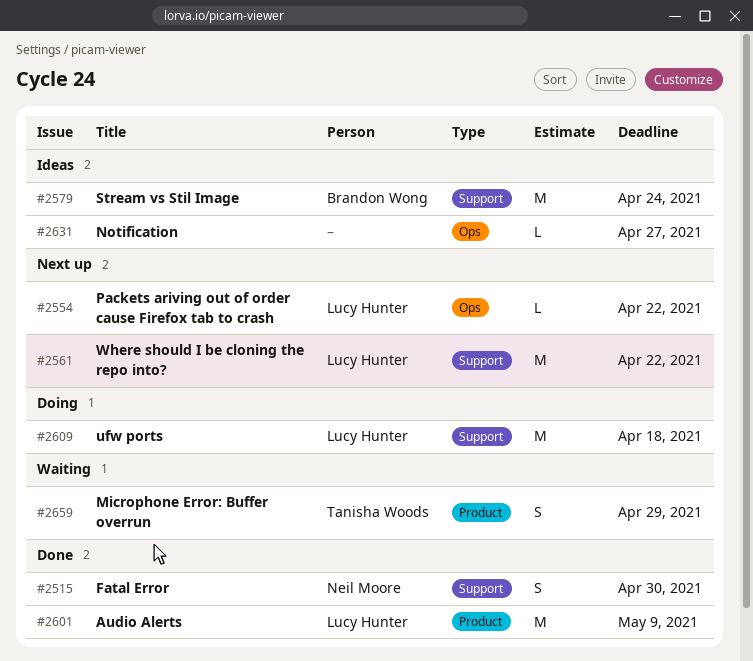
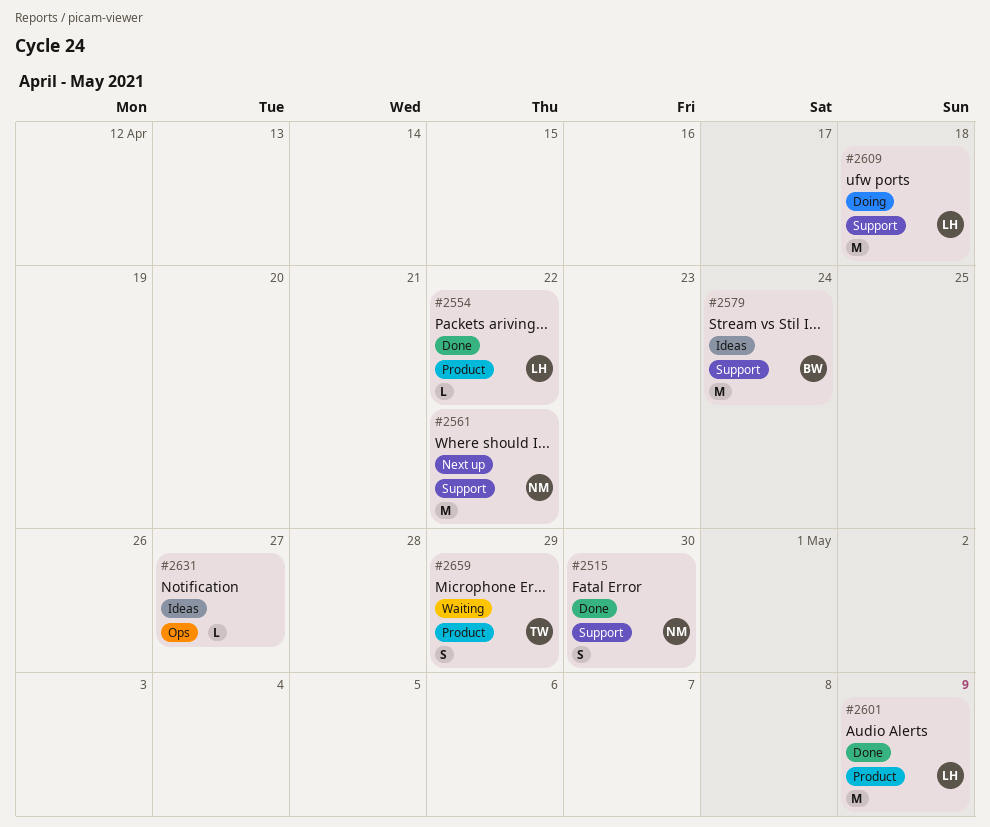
#2554, status: Next up -> Done
#2554, label: Ops -> Product
#2561, owner: Lucy Hunter -> Neil Moore

